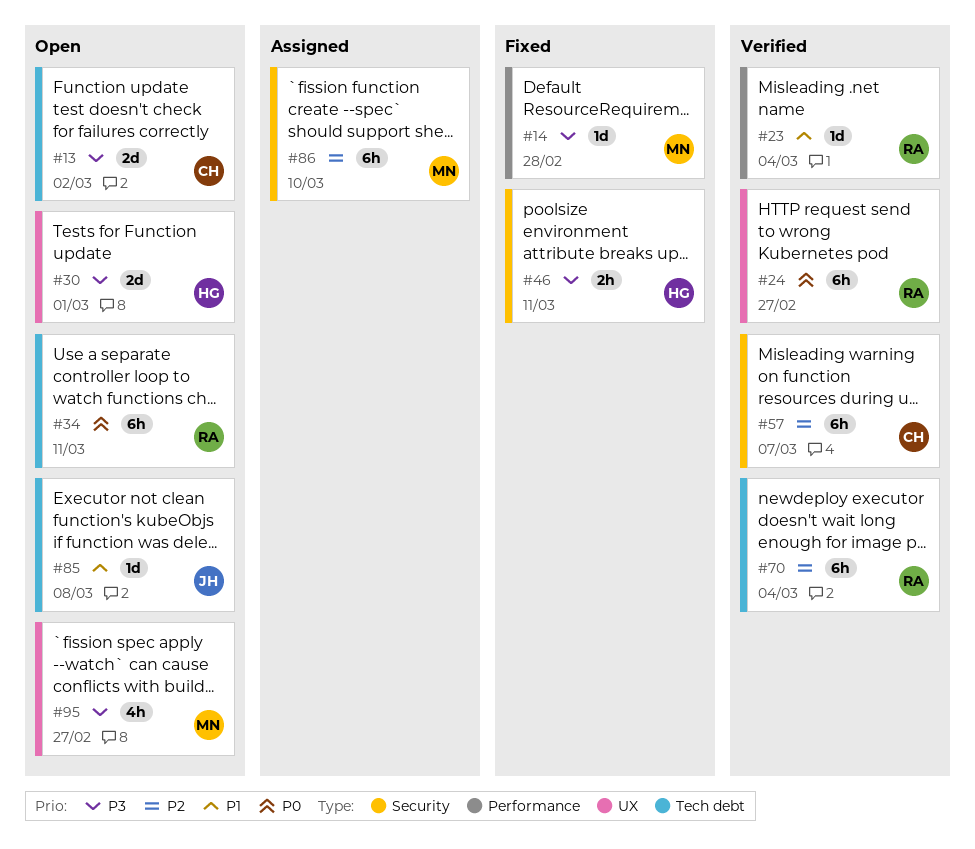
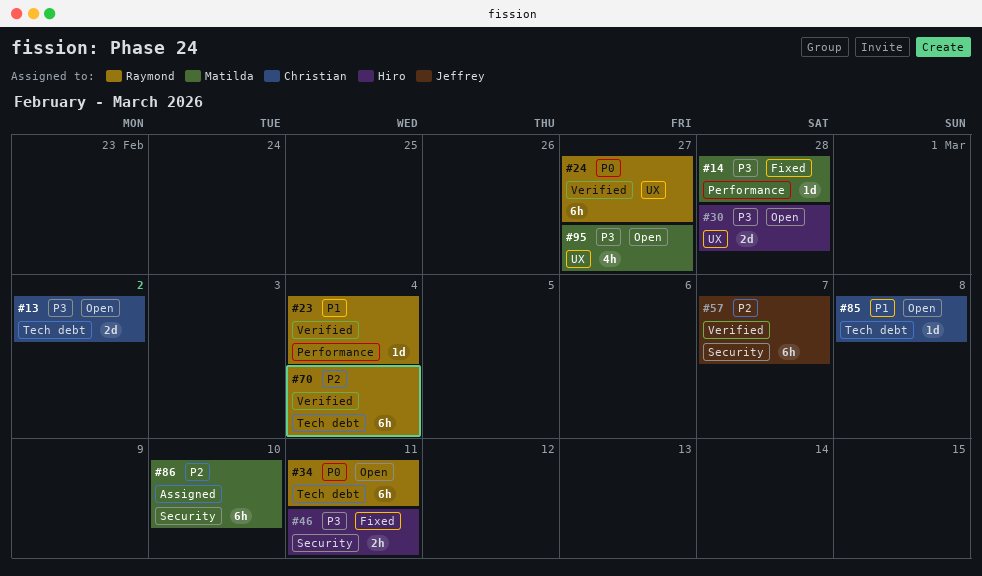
#30, due: Mar 1 -> Feb 28
#57, owner: Christian -> Jeffrey
#85, owner: Jeffrey -> Christian

